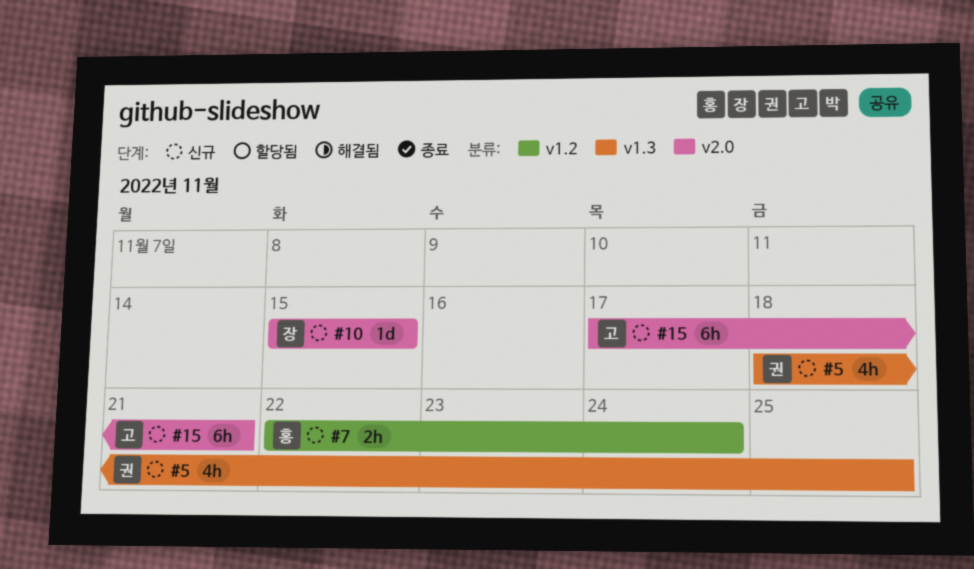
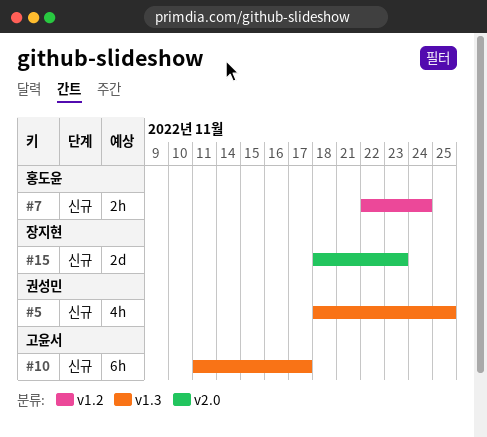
#10, owner: 장지현 -> 고윤서
#10, label: v2.0 -> v1.3
#10, estimate: 1d -> 6h
#10, start: Nov 15 -> Nov 11
#10, due: Nov 15 -> Nov 17
#15, owner: 고윤서 -> 장지현
#15, estimate: 6h -> 2d
#15, start: Nov 17 -> Nov 18
#15, due: Nov 21 -> Nov 23

